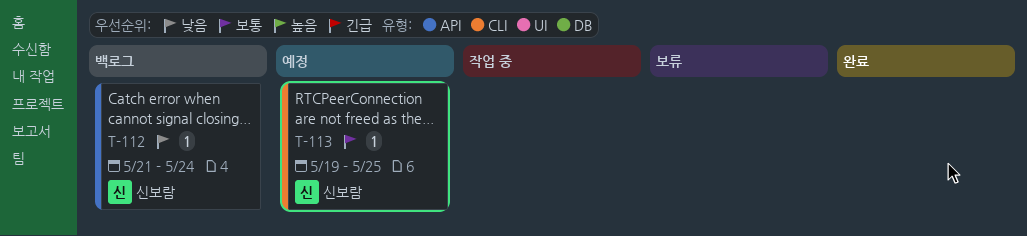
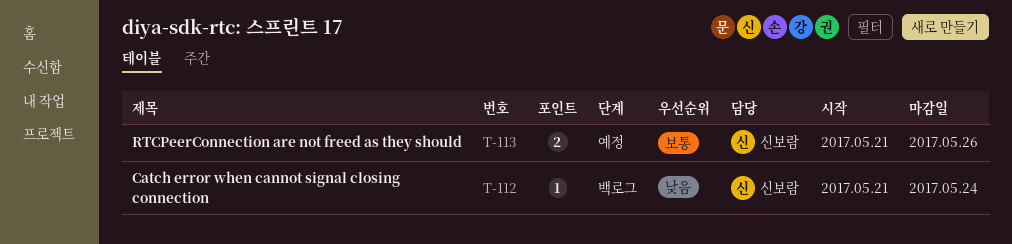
T-113, estimate: 1 -> 2
T-113, start: May 19 -> May 21
T-113, due: May 25 -> May 26

